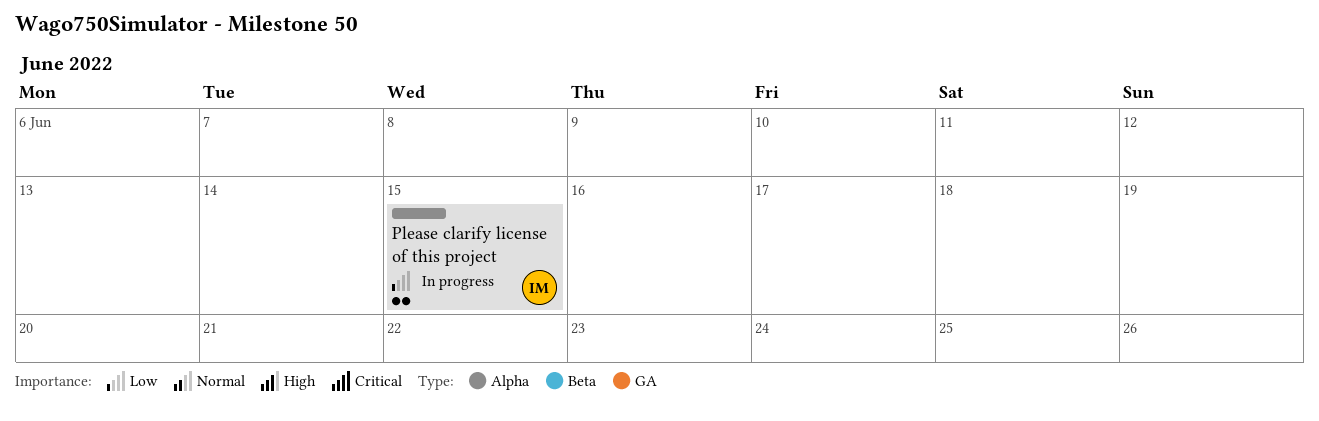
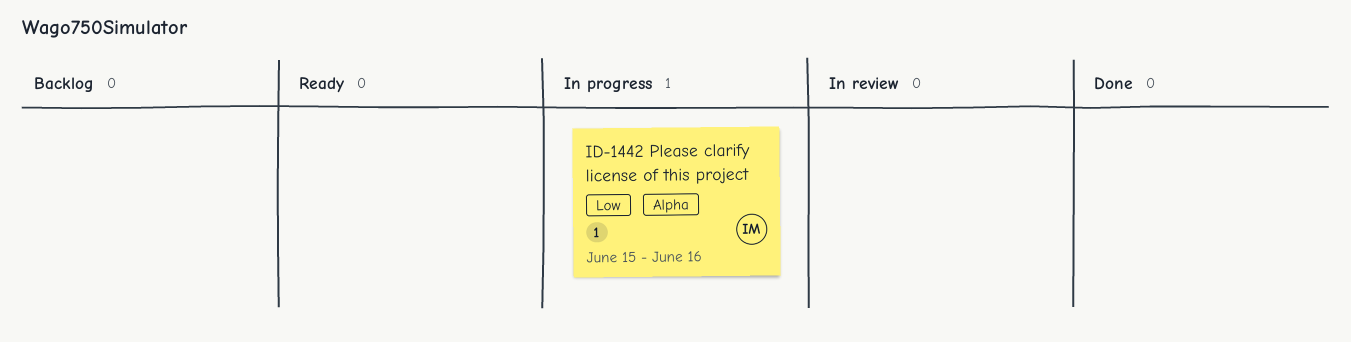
Please clarify license of this project, estimate: 2 -> 1
Please clarify license of this project, due: Jun 15 -> Jun 16

